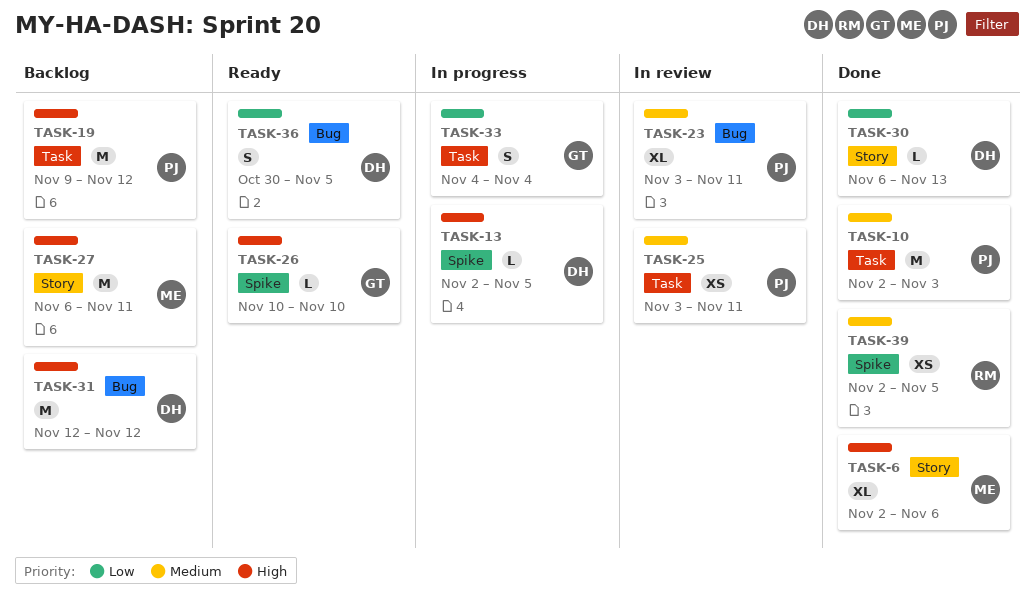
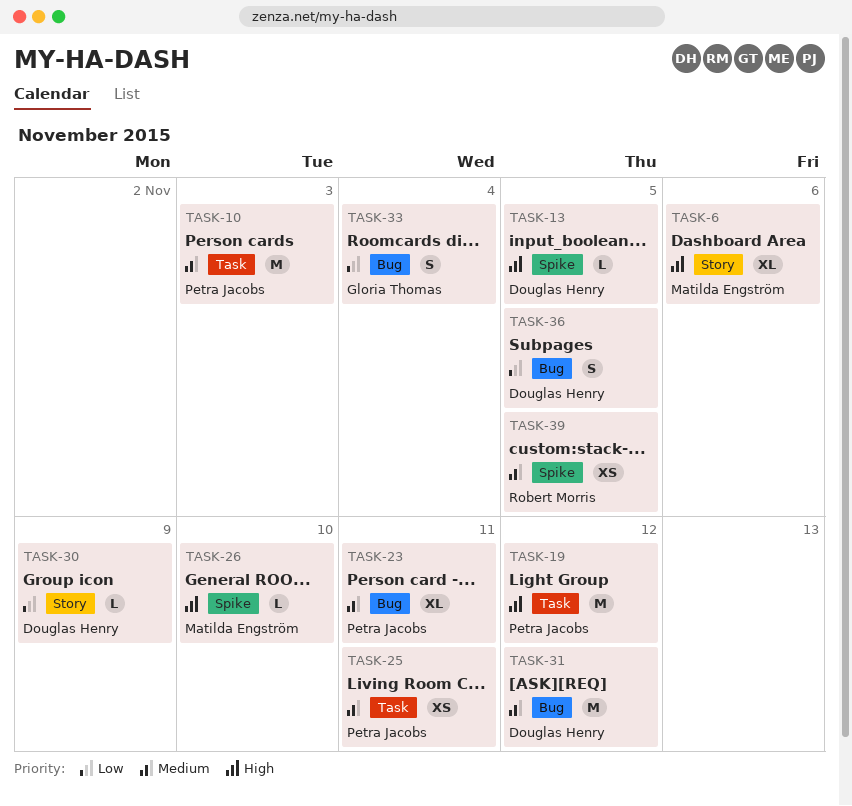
TASK-26, owner: Gloria Thomas -> Matilda Engström
TASK-27: present -> none
TASK-30, due: Nov 13 -> Nov 9
TASK-31, priority: High -> Medium
TASK-33, label: Task -> Bug

